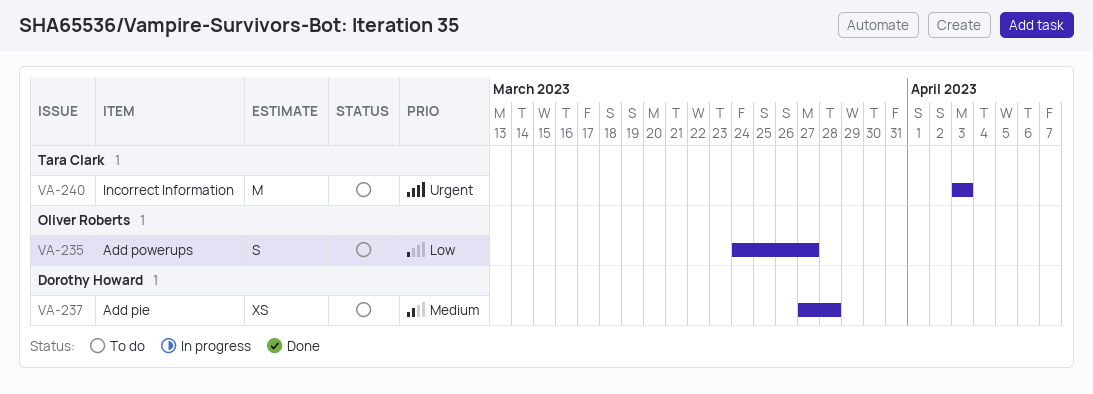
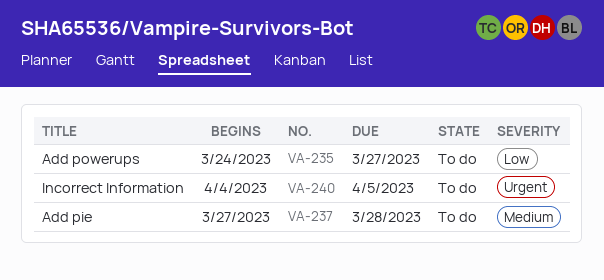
VA-240, start: Apr 3 -> Apr 4
VA-240, due: Apr 3 -> Apr 5

